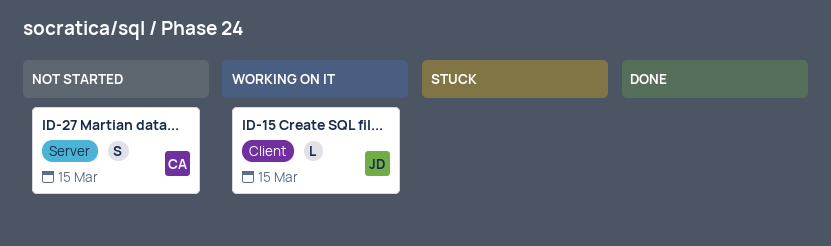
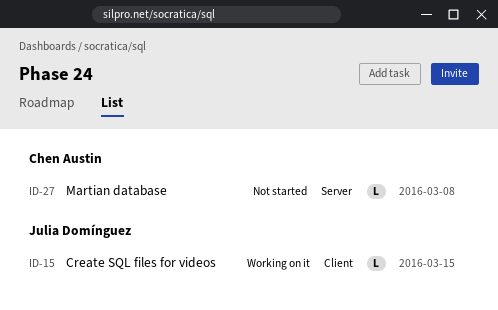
ID-27, estimate: S -> L
ID-27, due: Mar 15 -> Mar 8

